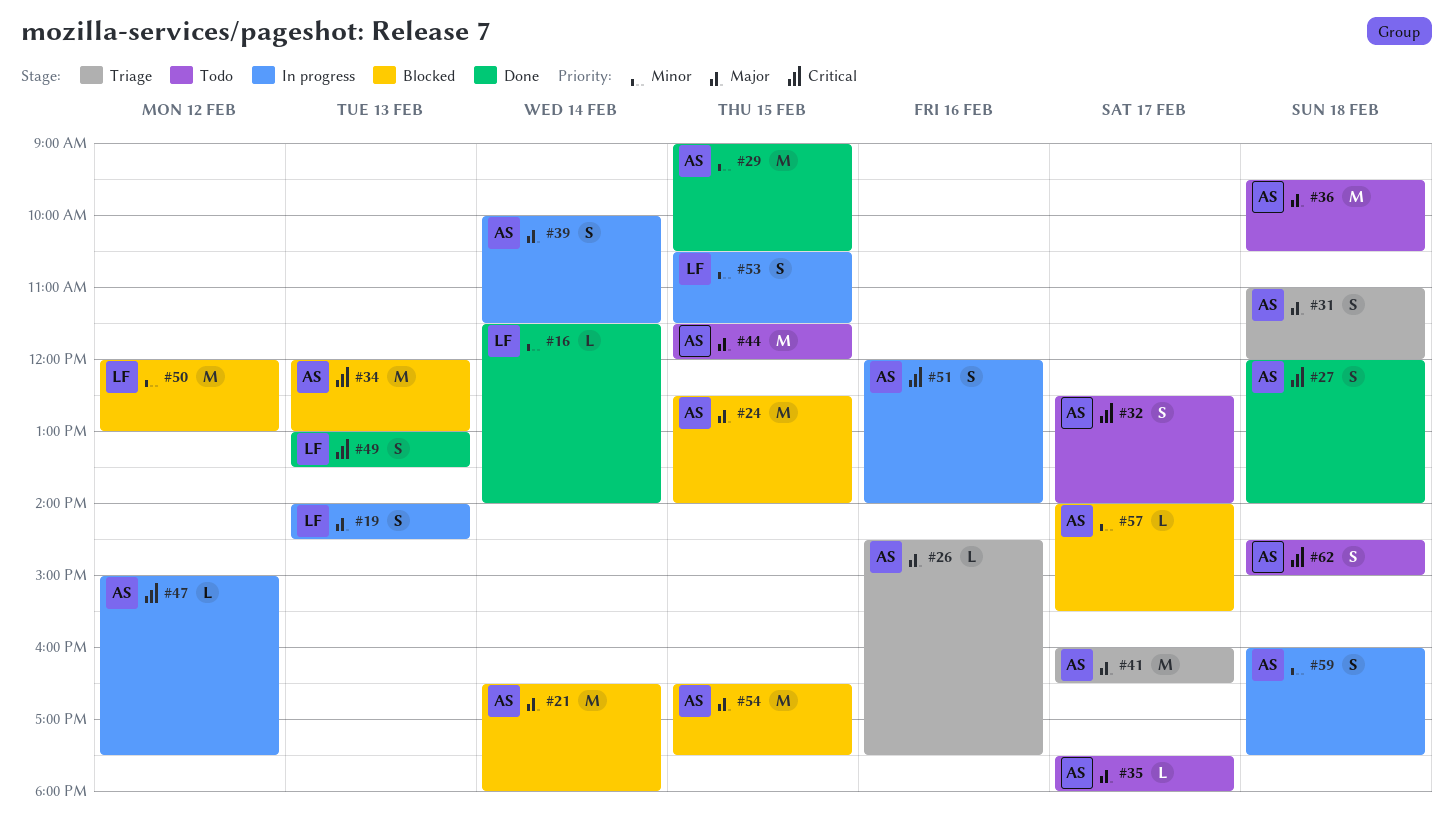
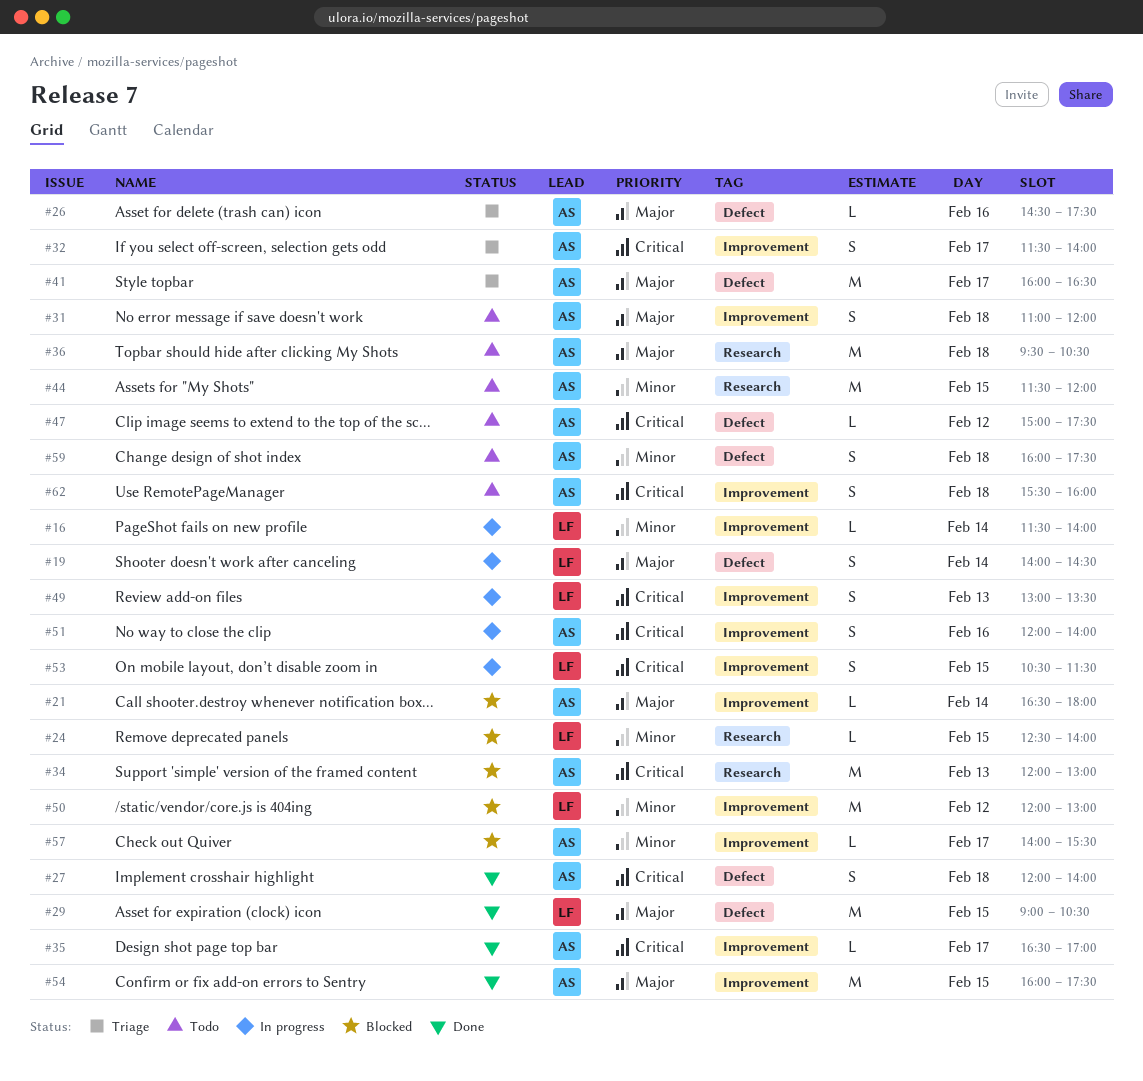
#16, status: Done -> In progress
#19, day: Feb 13 -> Feb 14
#21, estimate: M -> L
#24, owner: AS -> LF
#24, priority: Major -> Minor
#24, estimate: M -> L
#29, owner: AS -> LF
#29, priority: Minor -> Major
#31, status: Triage -> Todo
#32, status: Todo -> Triage
#32, begins: 12:30 -> 11:30
#35, status: Todo -> Done
#35, priority: Major -> Critical
#35, begins: 17:30 -> 16:30
#35, ends: 18:00 -> 17:00
#39: present -> none
#44, priority: Major -> Minor
#47, status: In progress -> Todo
#49, status: Done -> In progress
#53, priority: Minor -> Critical
#54, status: Blocked -> Done
#54, begins: 16:30 -> 16:00
#59, status: In progress -> Todo
#62, begins: 14:30 -> 15:30
#62, ends: 15:00 -> 16:00

